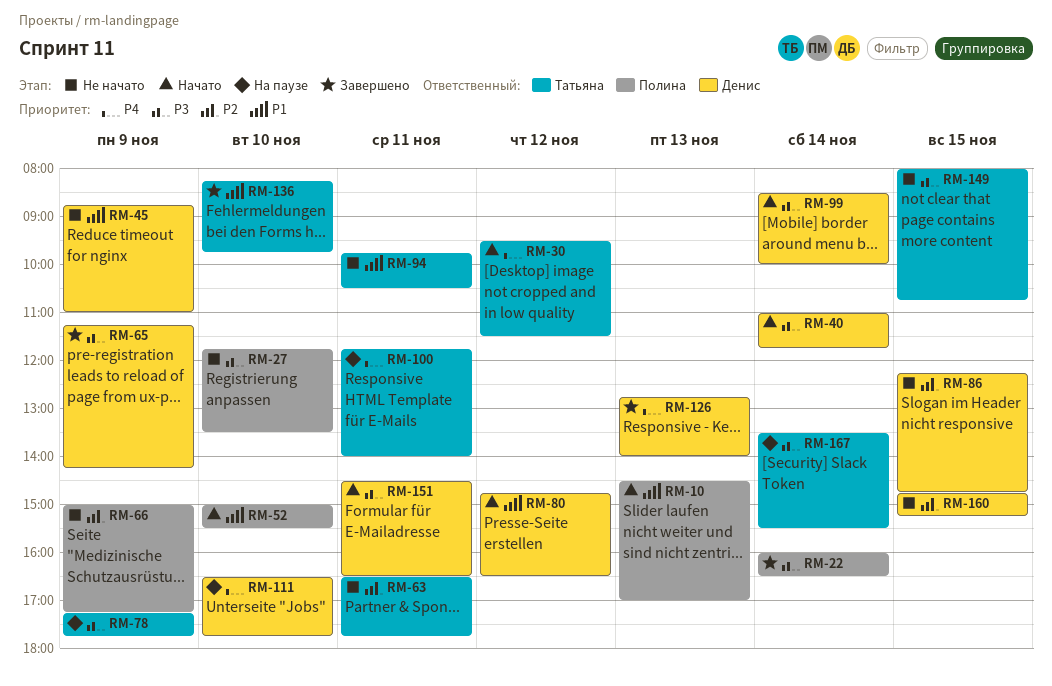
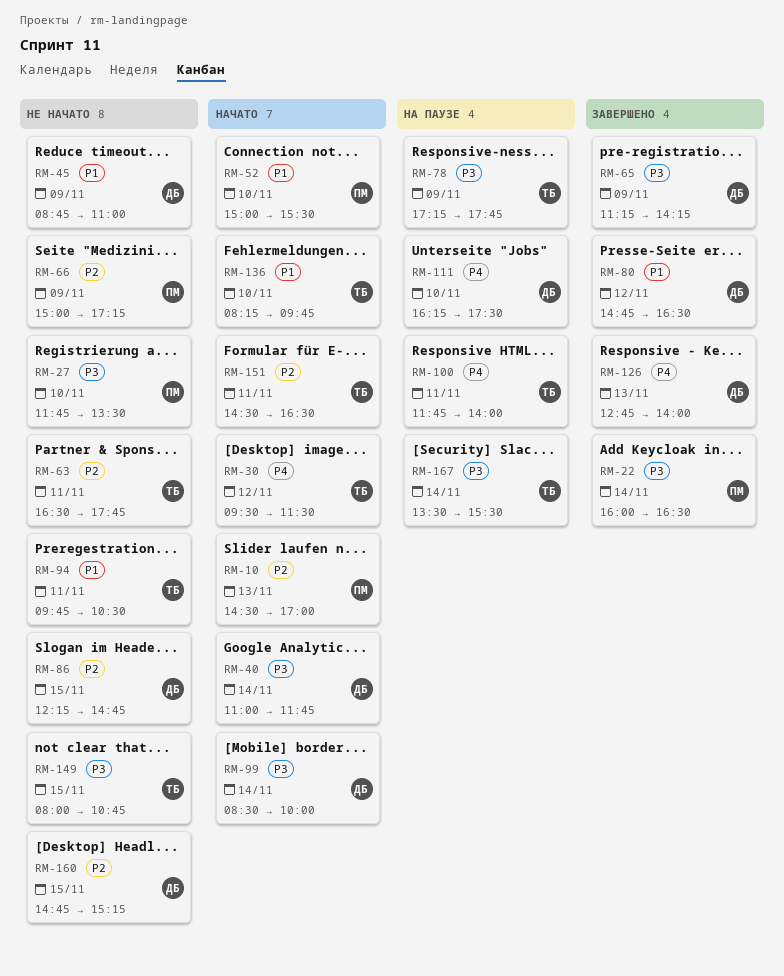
RM-10, priority: P1 -> P2
RM-80, status: Начато -> Завершено
RM-111, begins: 16:30 -> 16:15
RM-111, ends: 17:45 -> 17:30
RM-136, status: Завершено -> Начато
RM-151, owner: Денис -> Татьяна
RM-151, priority: P3 -> P2

